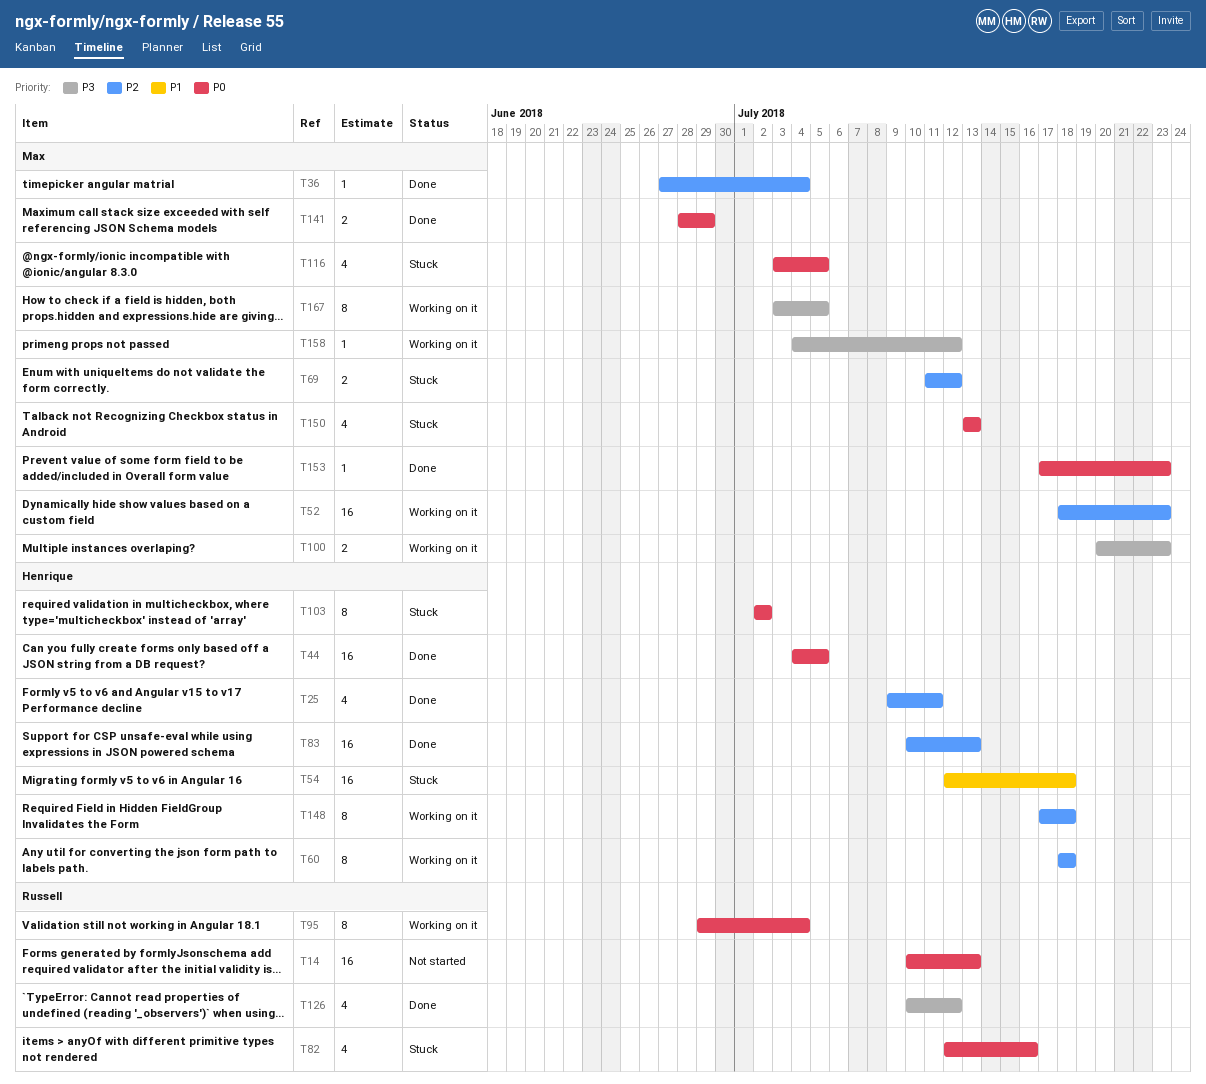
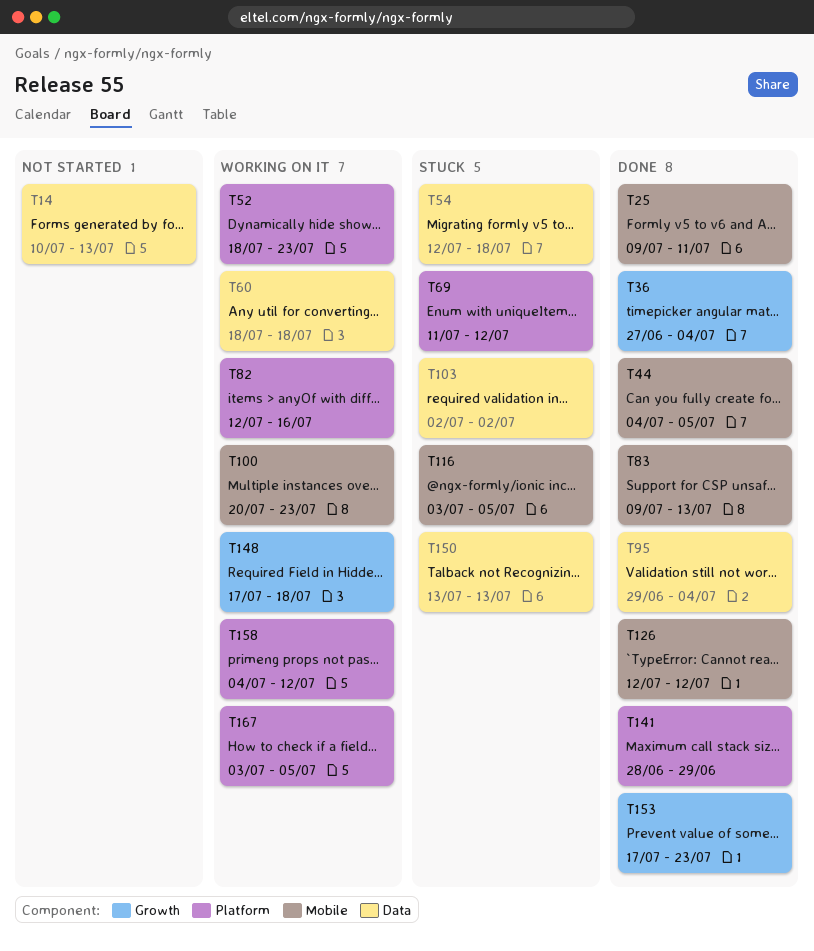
T82, status: Stuck -> Working on it
T83, start: Jul 10 -> Jul 9
T95, status: Working on it -> Done
T126, start: Jul 10 -> Jul 12

